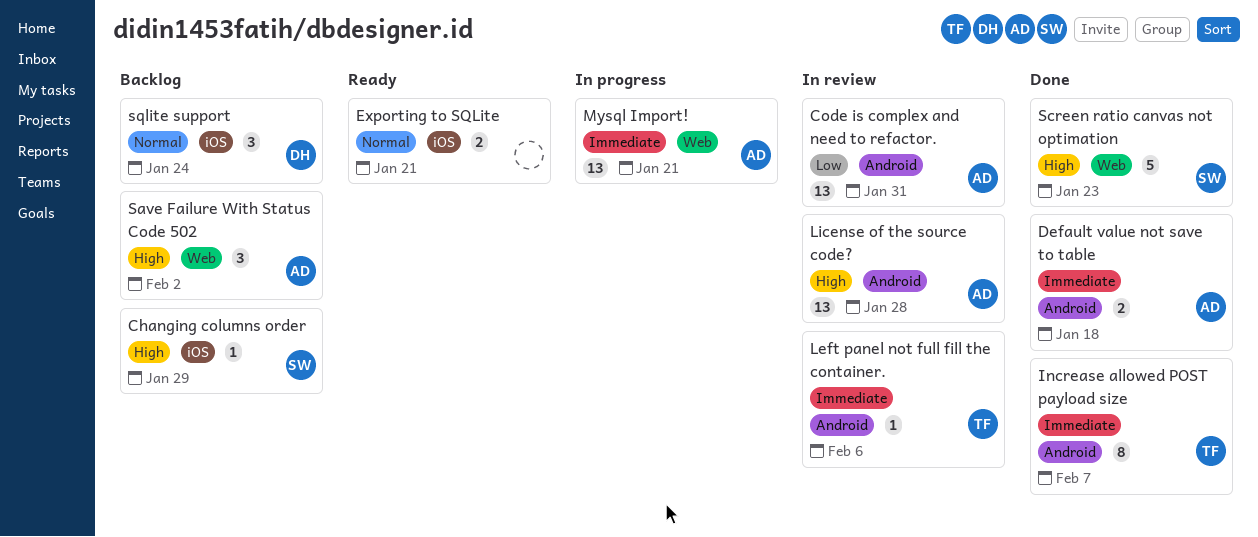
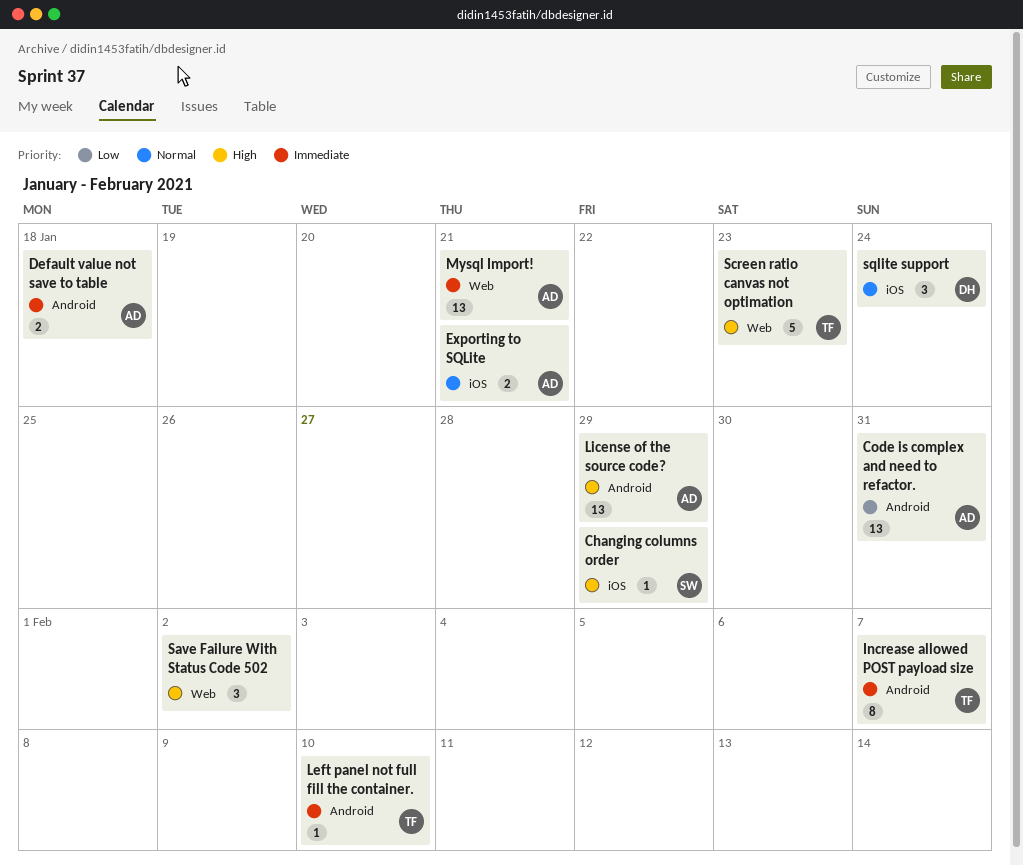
Exporting to SQLite, owner: none -> AD
Left panel not full fill the container., due: Feb 6 -> Feb 10
License of the source code?, due: Jan 28 -> Jan 29
Save Failure With Status Code 502, owner: AD -> none
Screen ratio canvas not optimation, owner: SW -> TF

